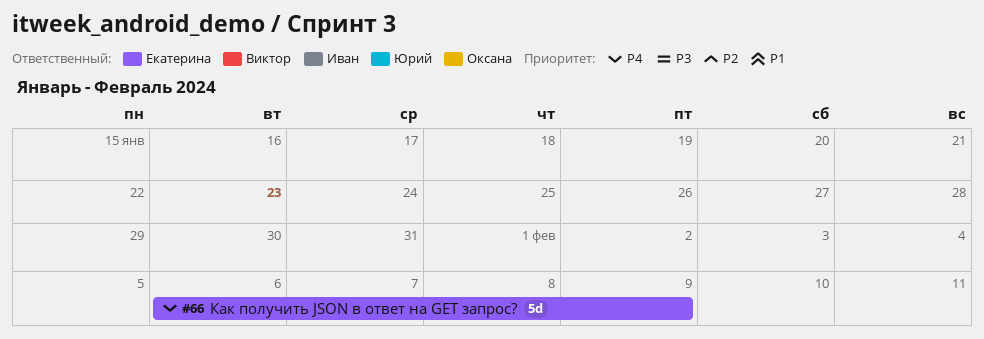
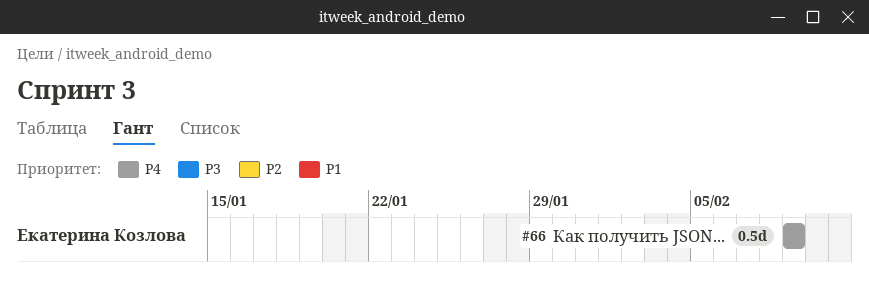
#66, estimate: 5d -> 0.5d
#66, start: Feb 6 -> Feb 9

